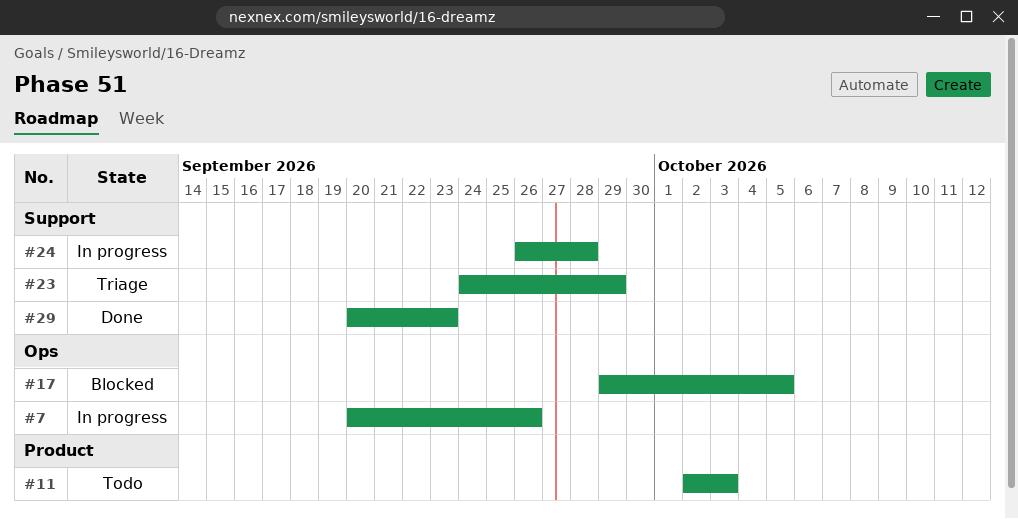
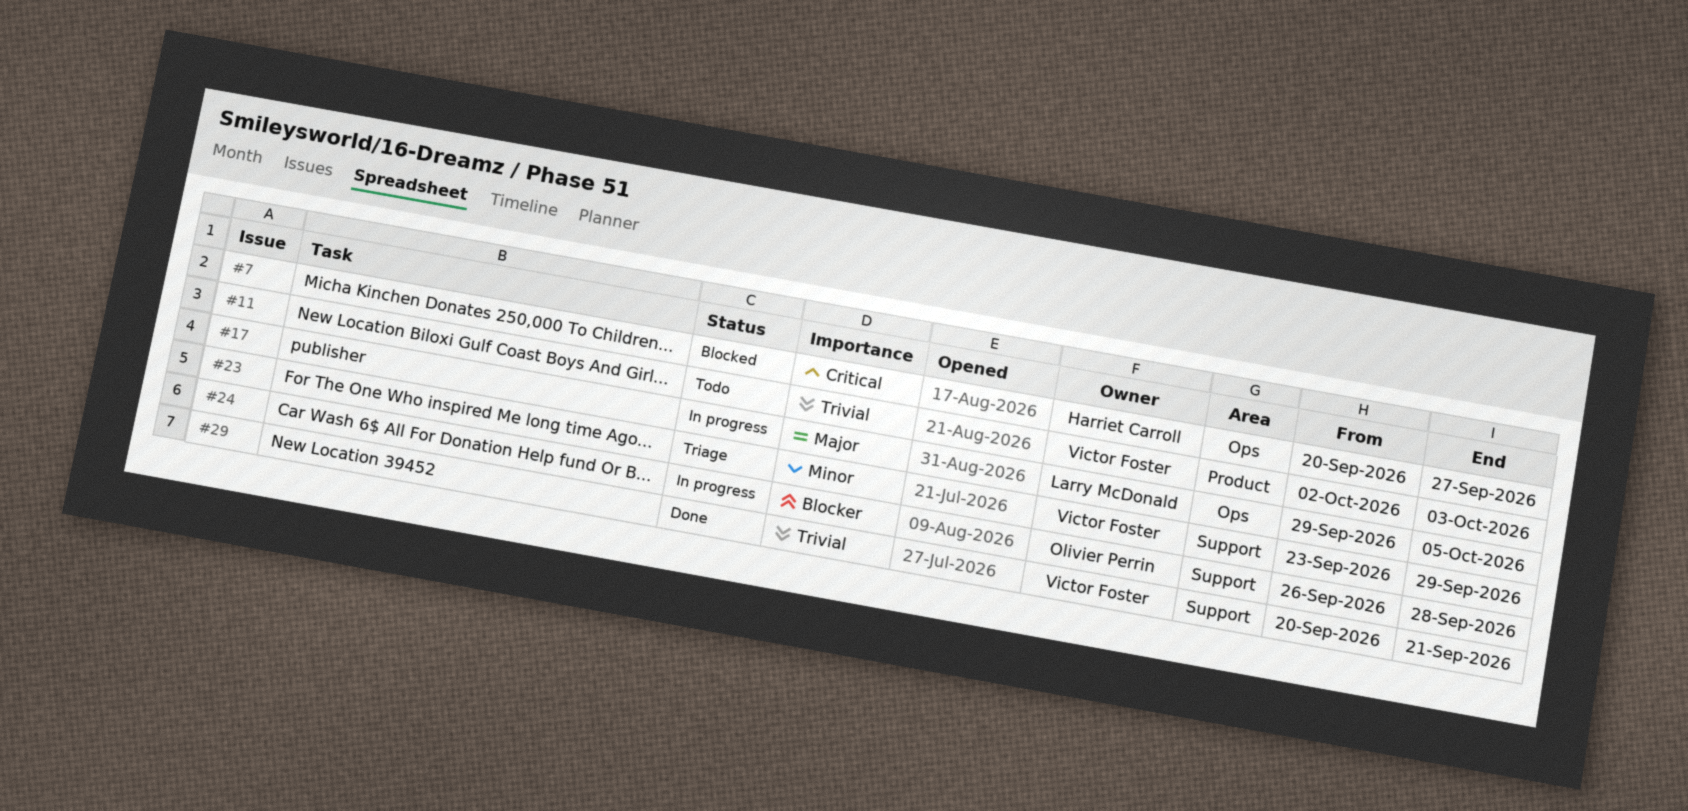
#7, status: In progress -> Blocked
#7, due: Sep 26 -> Sep 27
#17, status: Blocked -> In progress
#23, start: Sep 24 -> Sep 23
#29, due: Sep 23 -> Sep 21

